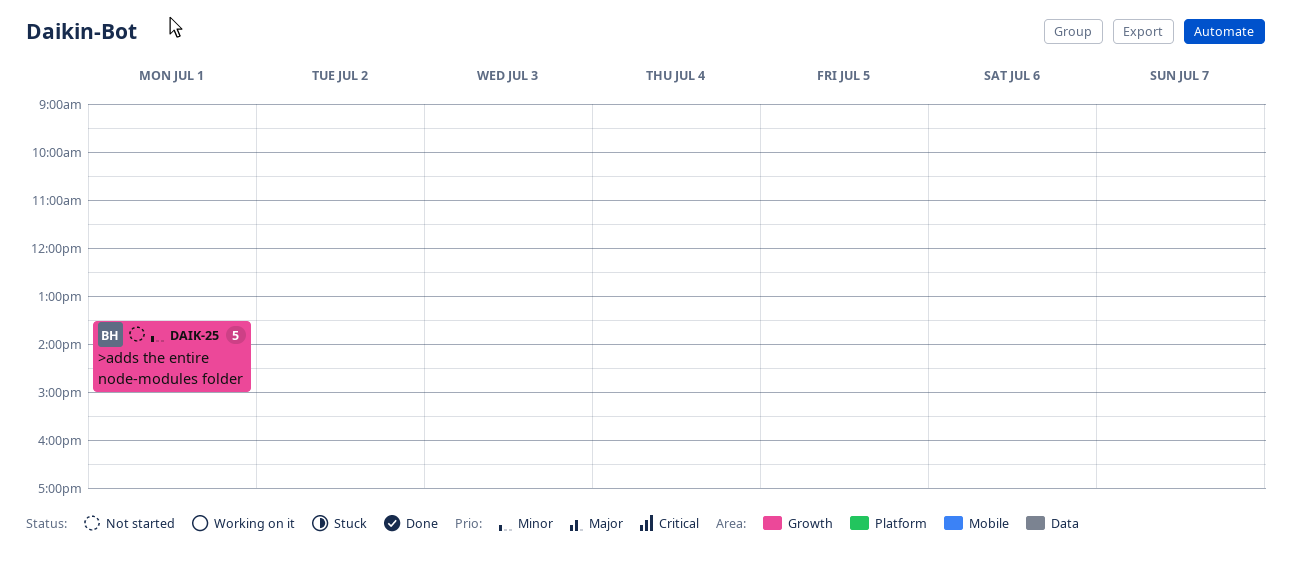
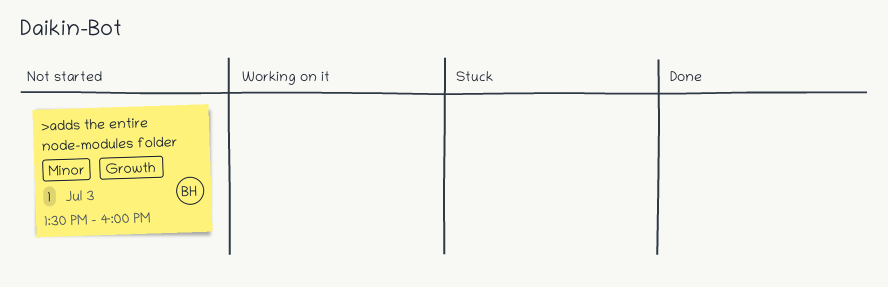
>adds the entire node-modules folder, estimate: 5 -> 1
>adds the entire node-modules folder, day: Jul 1 -> Jul 3
>adds the entire node-modules folder, ends: 15:00 -> 16:00

